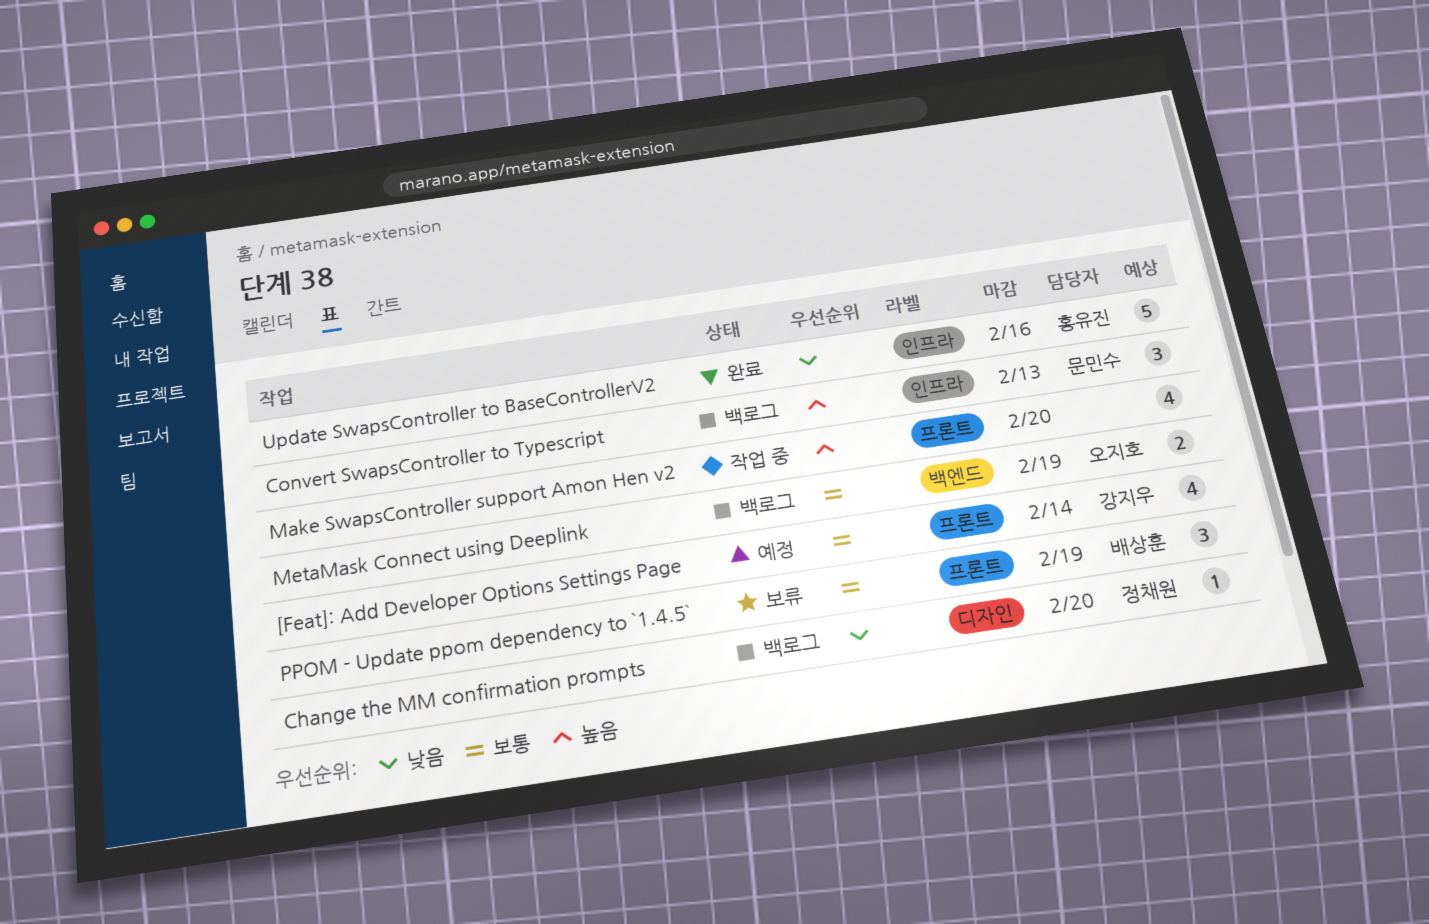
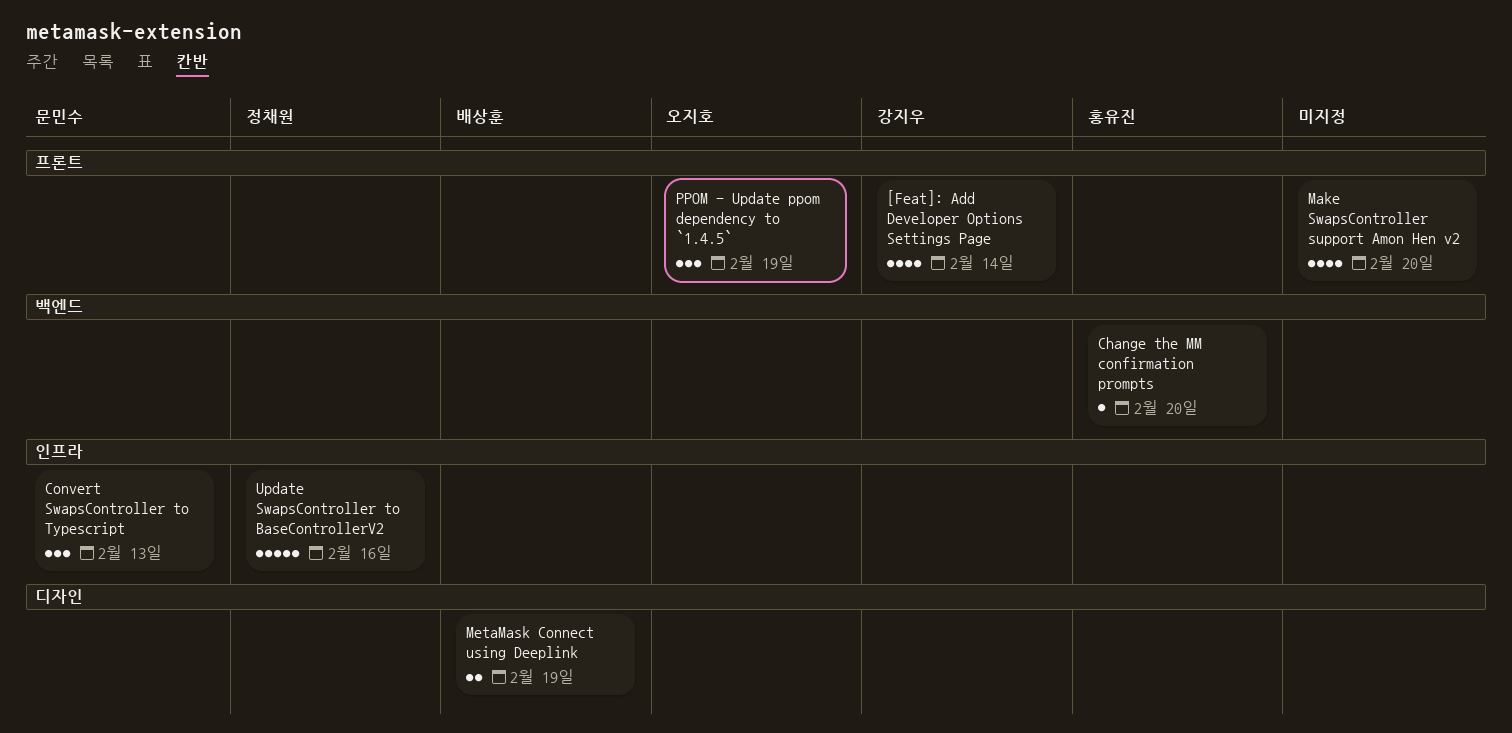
Change the MM confirmation prompts, owner: 정채원 -> 홍유진
Change the MM confirmation prompts, label: 디자인 -> 백엔드
MetaMask Connect using Deeplink, owner: 오지호 -> 배상훈
MetaMask Connect using Deeplink, label: 백엔드 -> 디자인
PPOM - Update ppom dependency to `1.4.5`, owner: 배상훈 -> 오지호
Update SwapsController to BaseControllerV2, owner: 홍유진 -> 정채원

